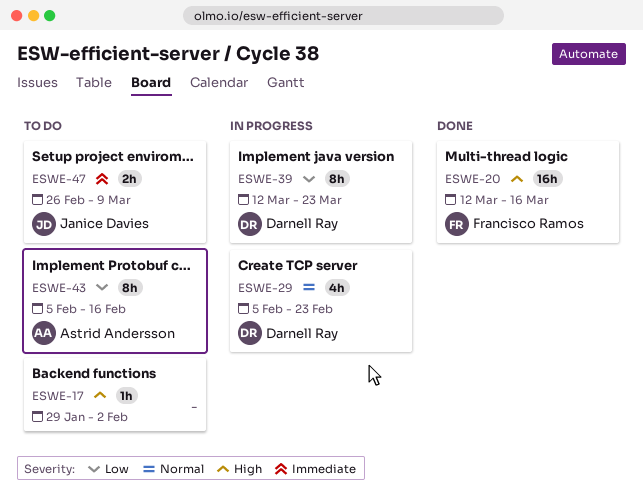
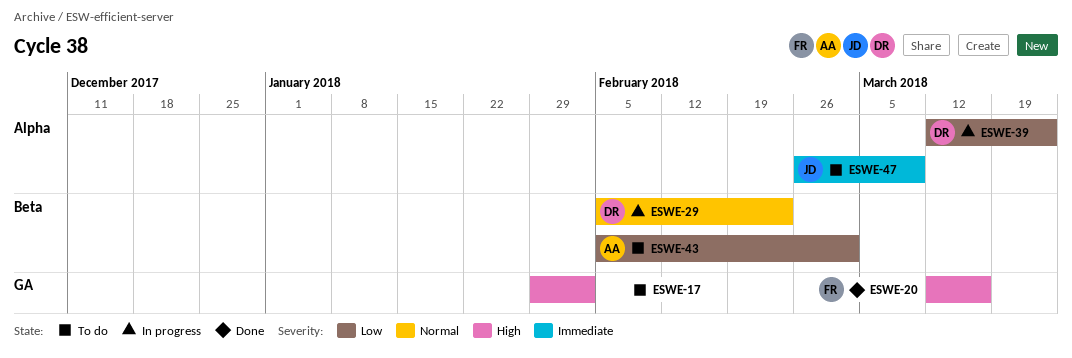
ESWE-43, due: Feb 16 -> Mar 2

